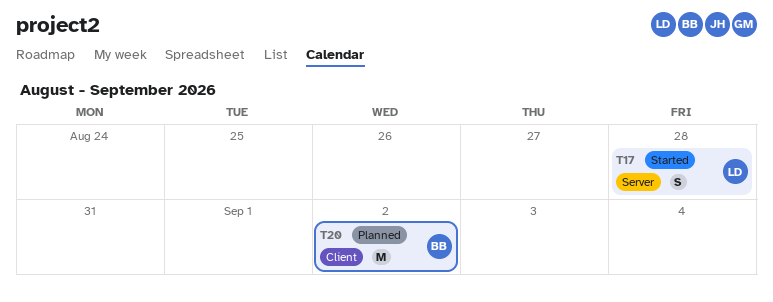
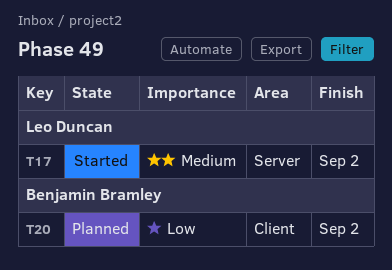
T17, due: Aug 28 -> Sep 2

